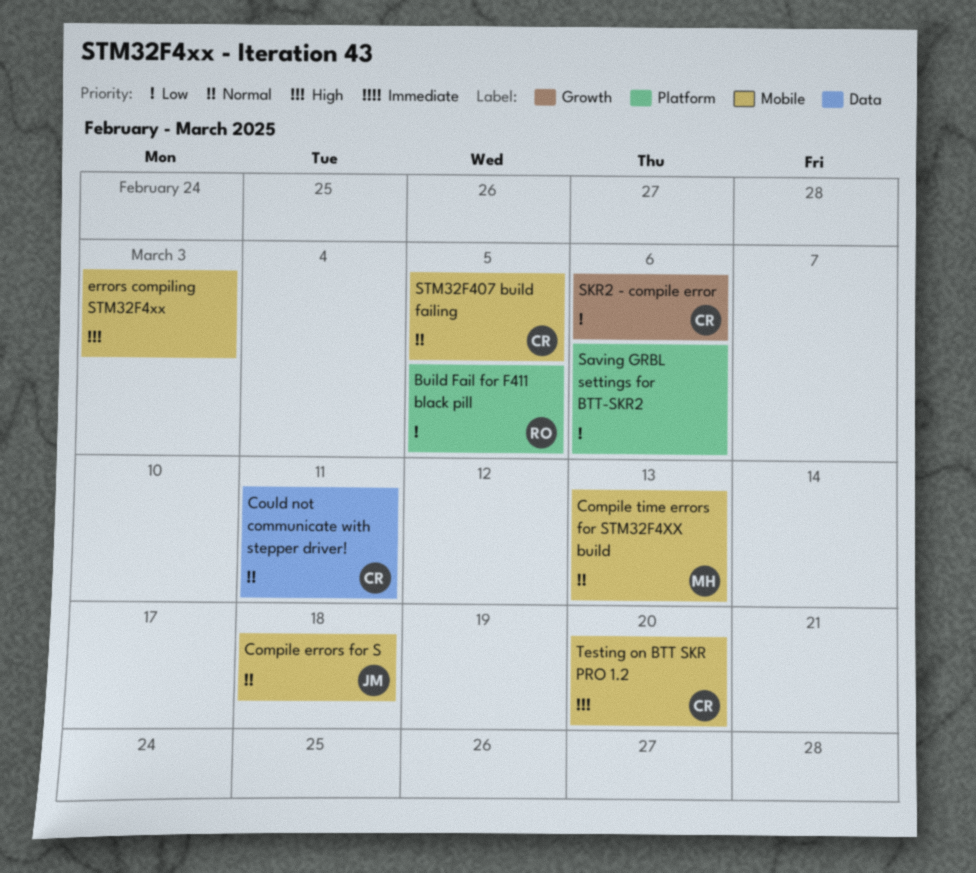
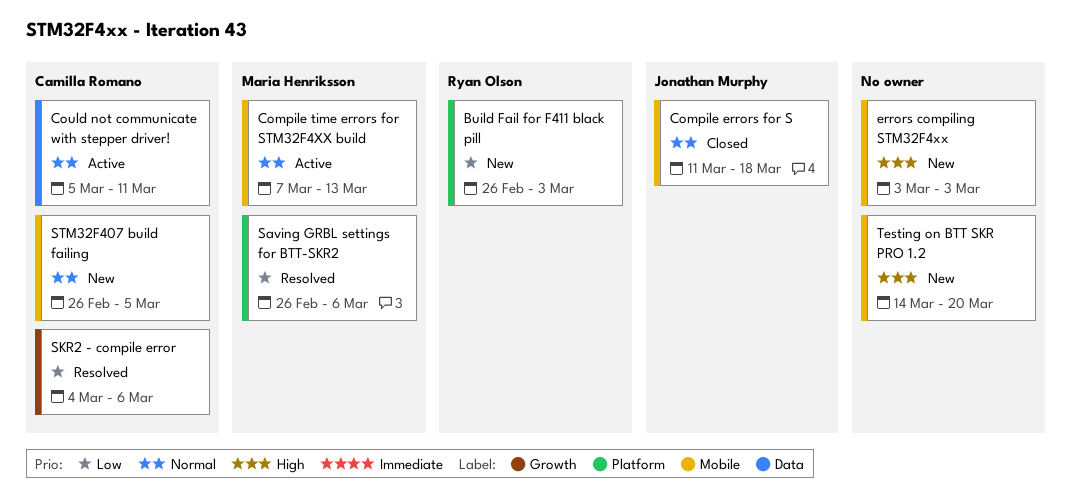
Build Fail for F411 black pill, due: Mar 5 -> Mar 3
Saving GRBL settings for BTT-SKR2, owner: none -> Maria Henriksson
Testing on BTT SKR PRO 1.2, owner: Camilla Romano -> none

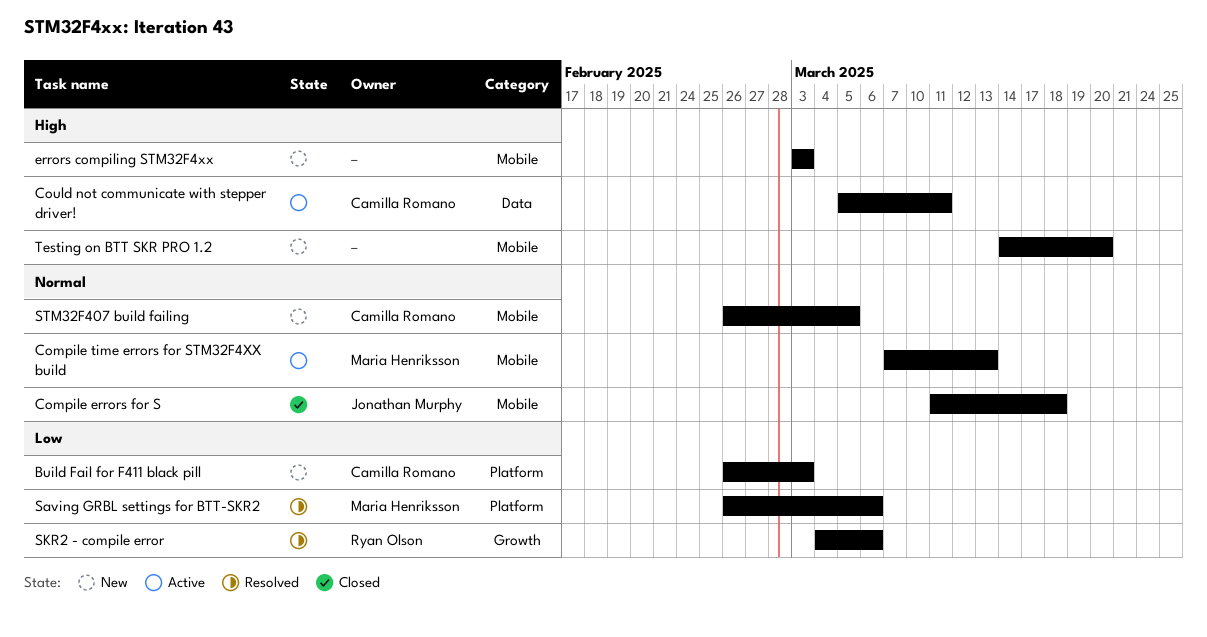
Build Fail for F411 black pill, owner: Ryan Olson -> Camilla Romano
Could not communicate with stepper driver!, priority: Normal -> High
SKR2 - compile error, owner: Camilla Romano -> Ryan Olson

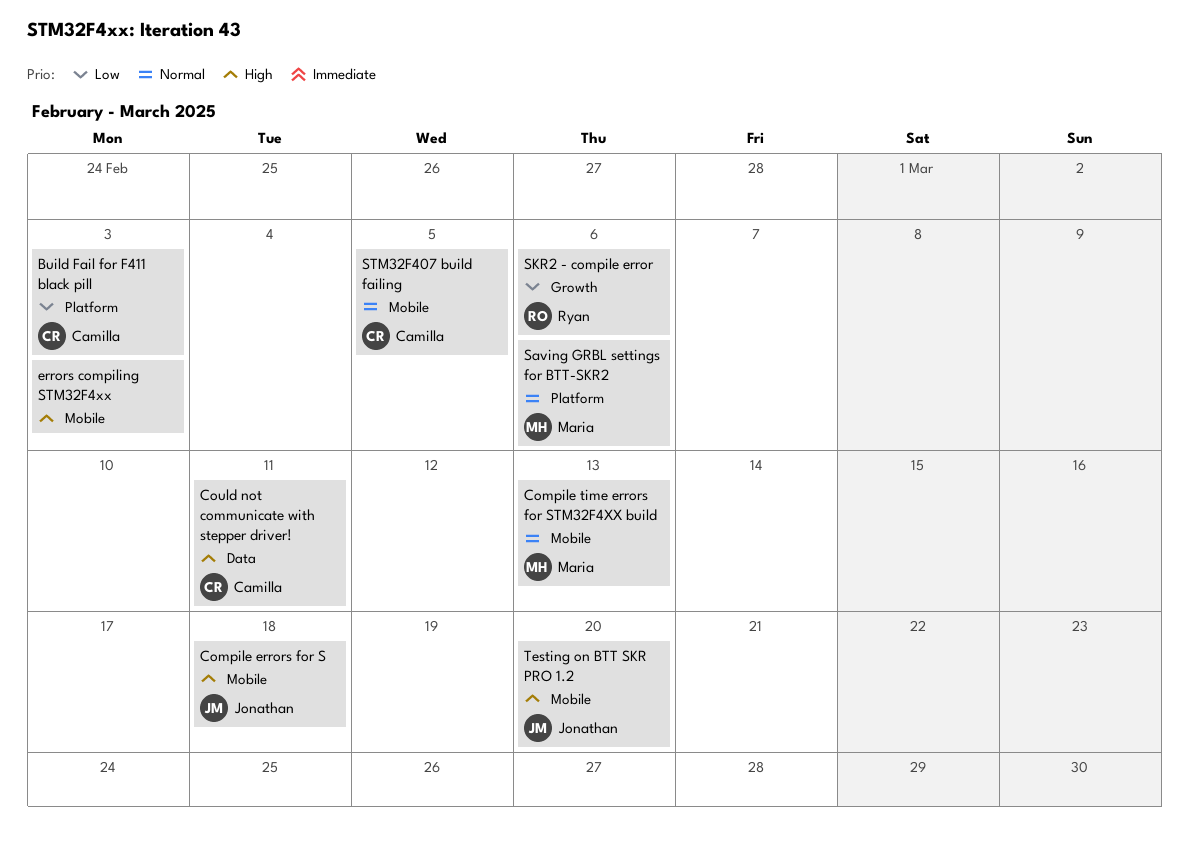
Compile errors for S, priority: Normal -> High
Saving GRBL settings for BTT-SKR2, priority: Low -> Normal
Testing on BTT SKR PRO 1.2, owner: none -> Jonathan Murphy

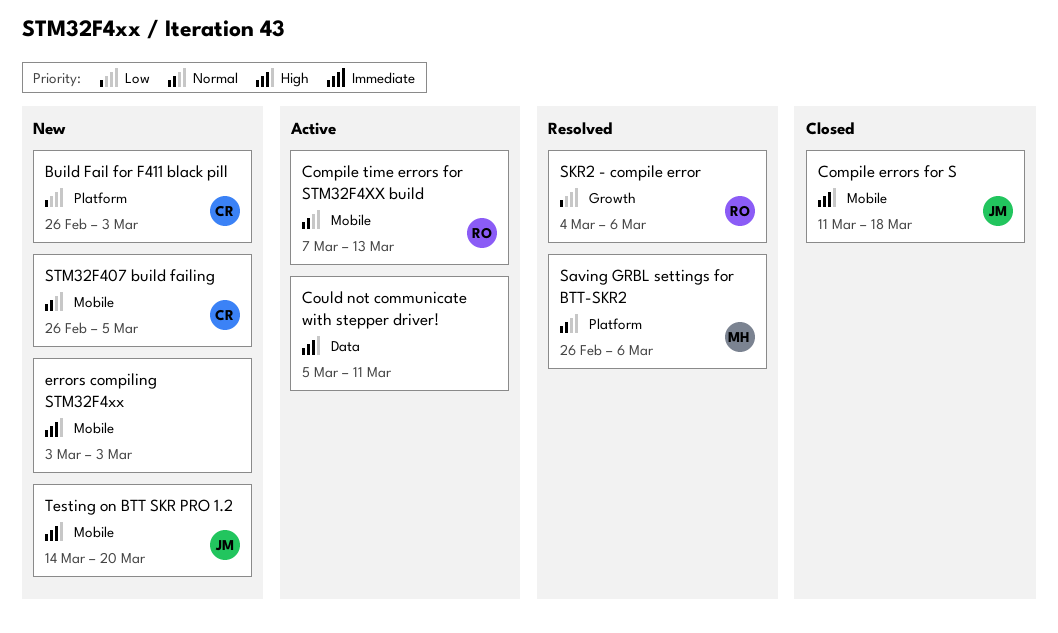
Compile time errors for STM32F4XX build, owner: Maria -> Ryan
Could not communicate with stepper driver!, owner: Camilla -> none

